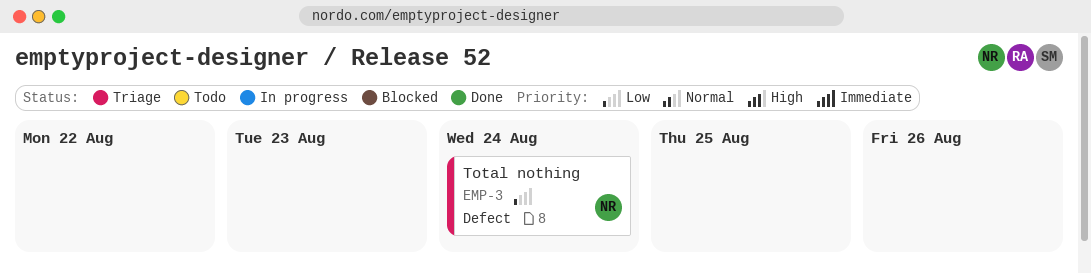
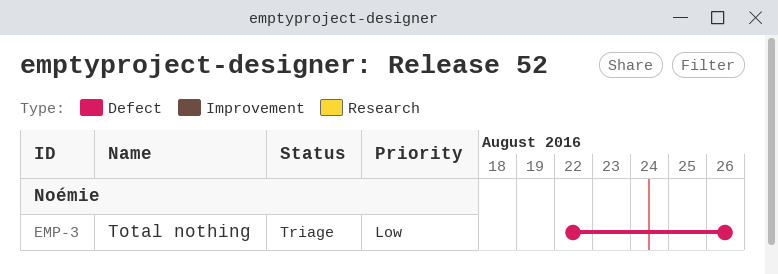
EMP-3, due: Aug 24 -> Aug 26

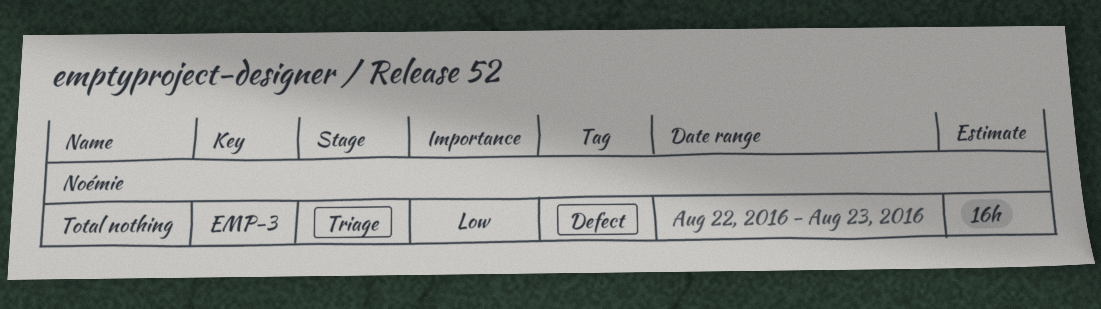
EMP-3, due: Aug 26 -> Aug 23

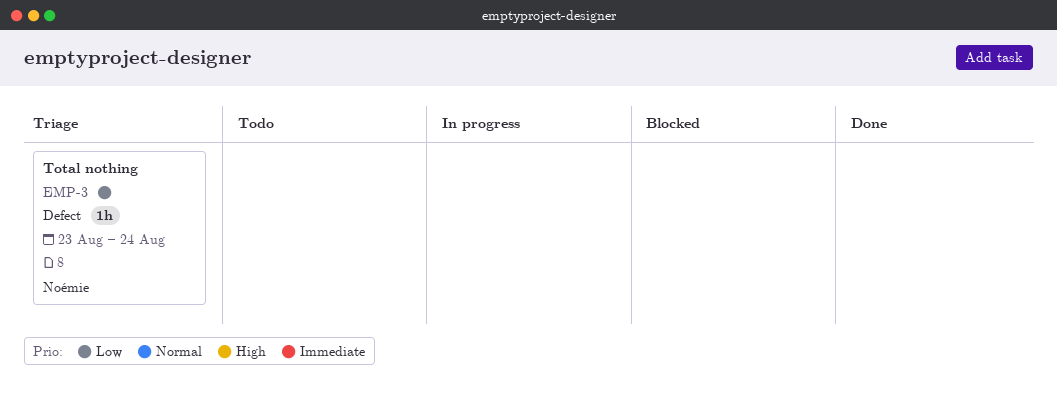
EMP-3, estimate: 16h -> 1h
EMP-3, start: Aug 22 -> Aug 23
EMP-3, due: Aug 23 -> Aug 24

